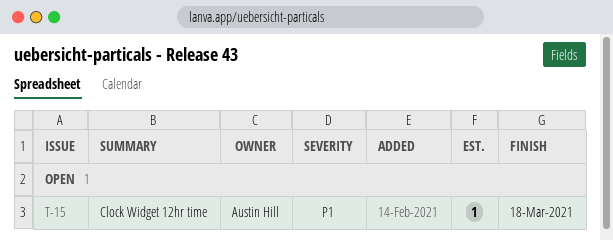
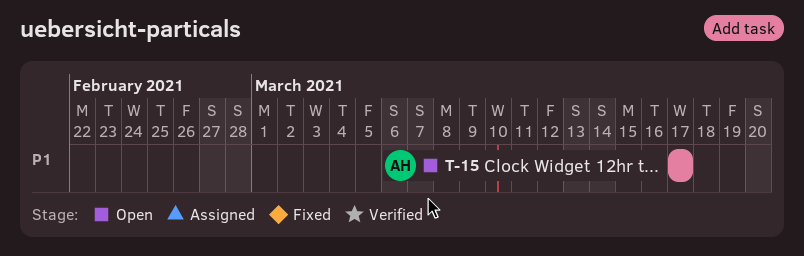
T-15, due: Mar 18 -> Mar 17

